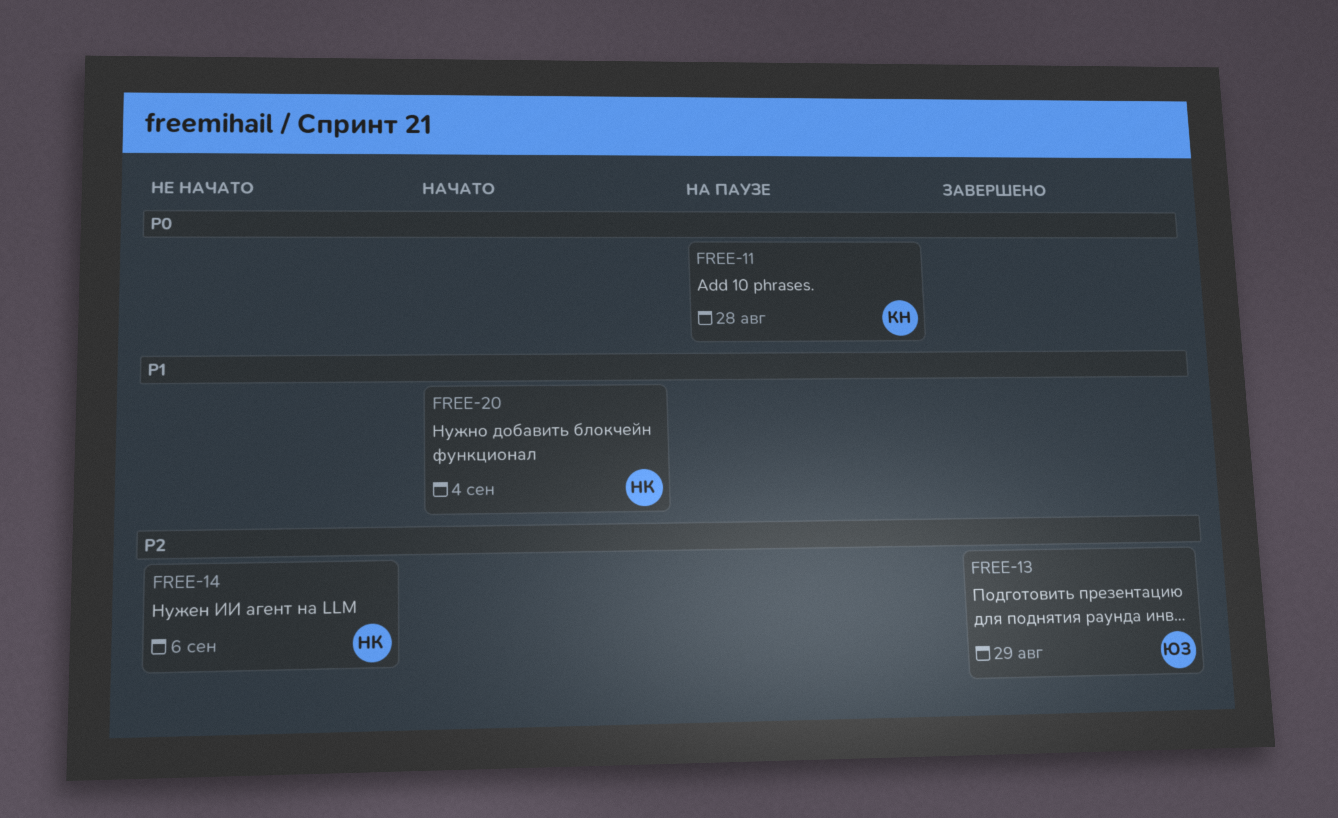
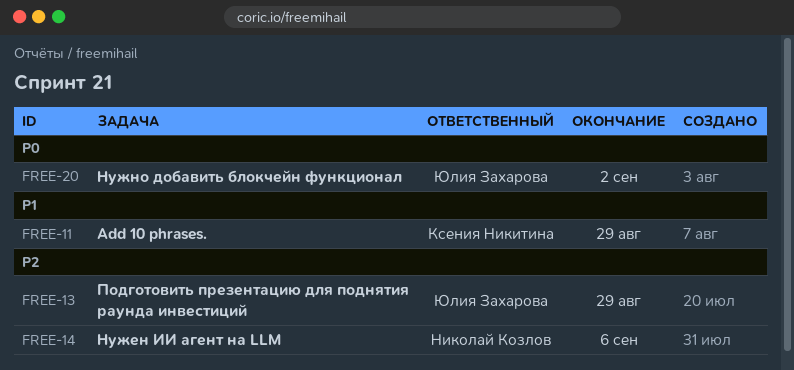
FREE-11, priority: P0 -> P1
FREE-11, due: Aug 28 -> Aug 29
FREE-20, owner: Николай Козлов -> Юлия Захарова
FREE-20, priority: P1 -> P0
FREE-20, due: Sep 4 -> Sep 2

